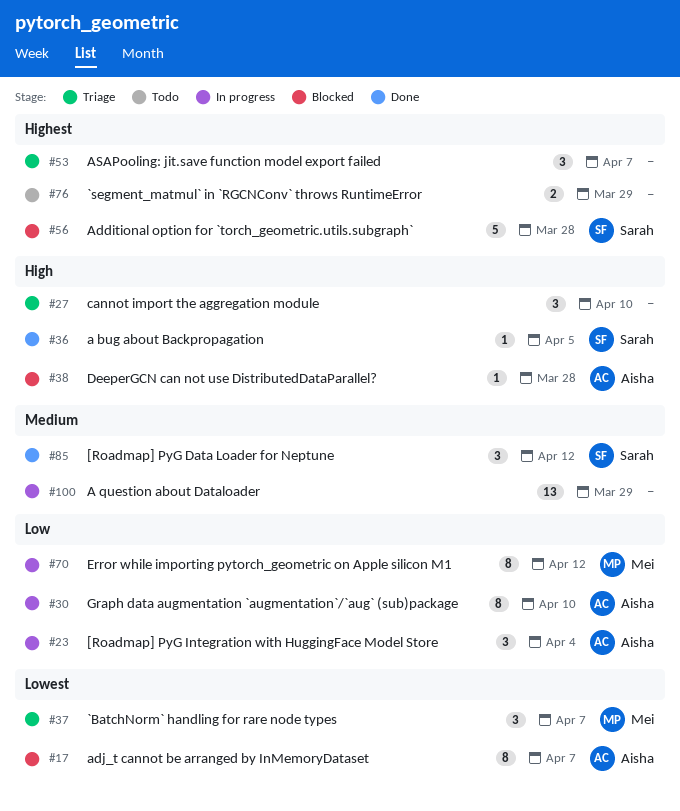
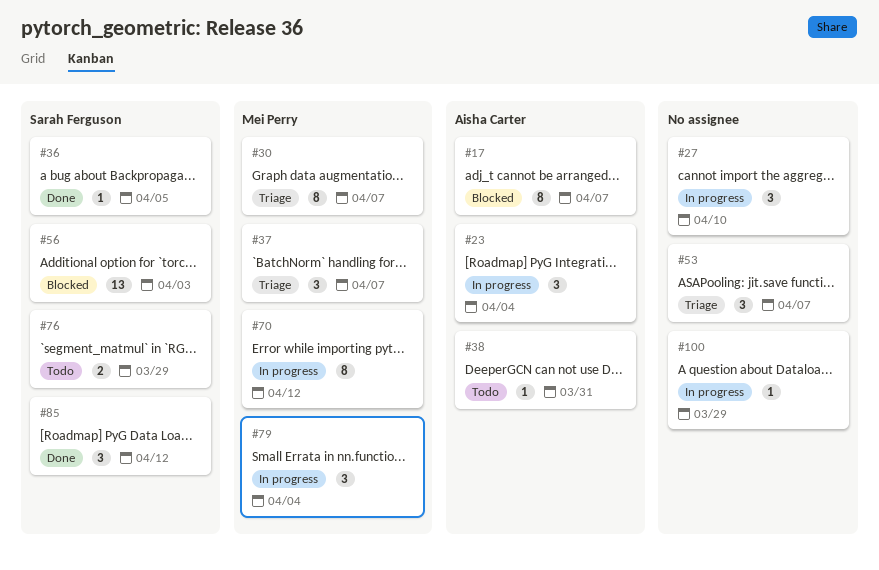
#27, status: Triage -> In progress
#30, status: In progress -> Triage
#30, owner: Aisha Carter -> Mei Perry
#30, due: Apr 10 -> Apr 7
#38, status: Blocked -> Todo
#38, due: Mar 28 -> Mar 31
#56, estimate: 5 -> 13
#56, due: Mar 28 -> Apr 3
#76, owner: none -> Sarah Ferguson
#79: none -> present
#100, estimate: 13 -> 1

